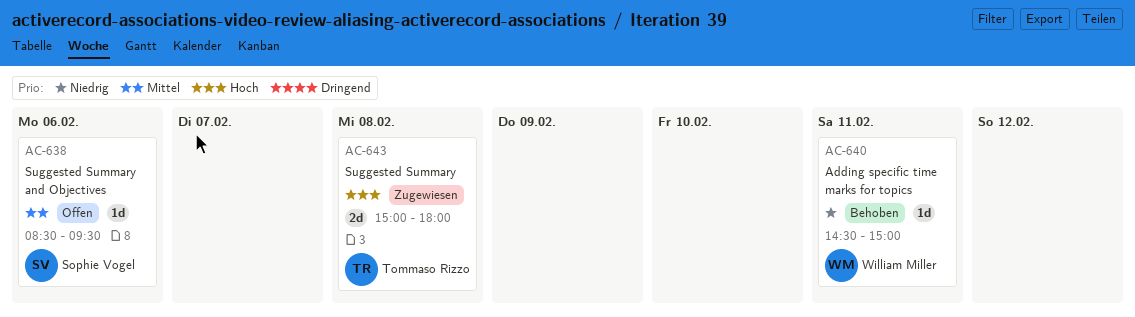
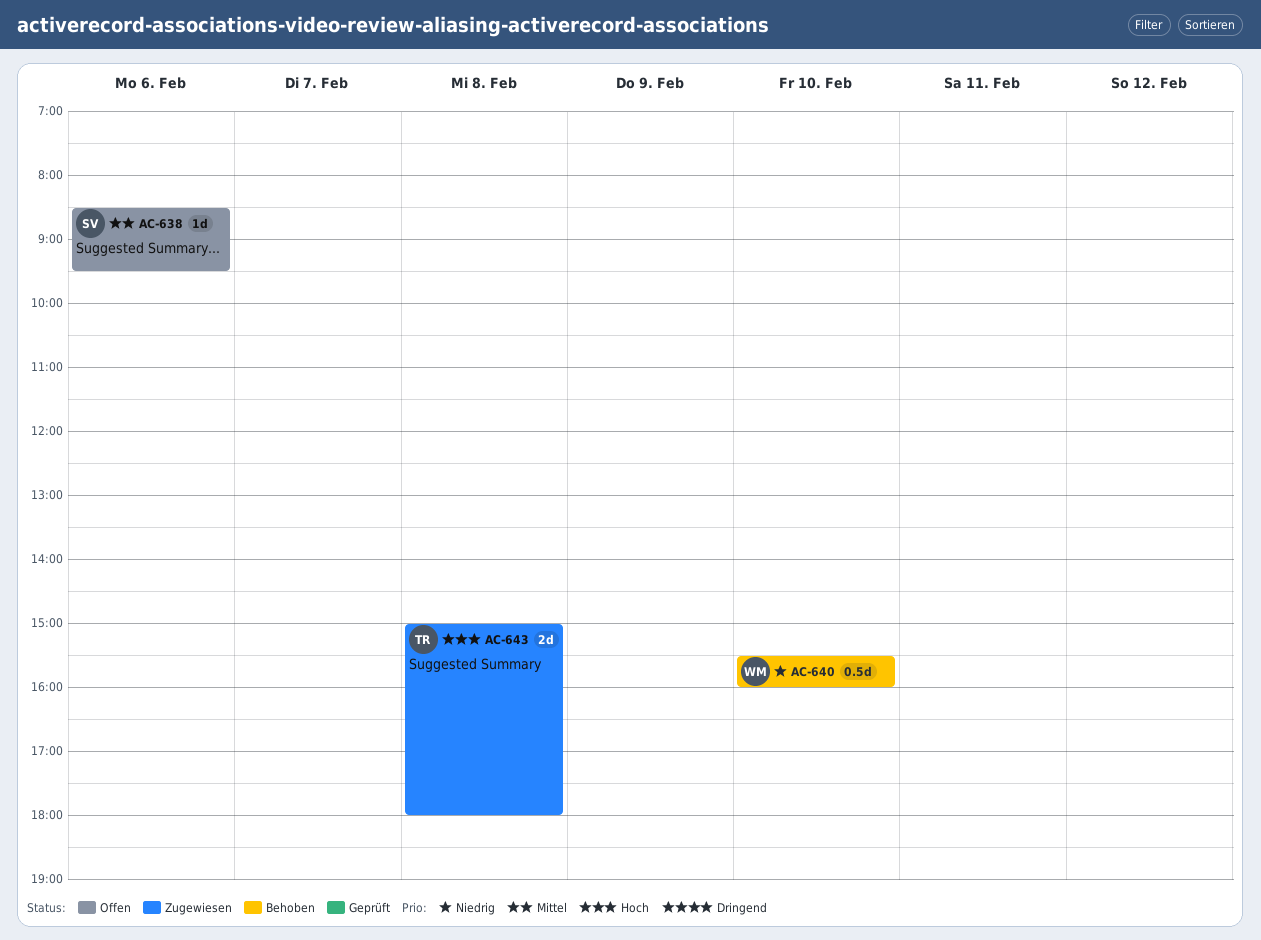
AC-640, estimate: 1d -> 0.5d
AC-640, day: Feb 11 -> Feb 10
AC-640, begins: 14:30 -> 15:30
AC-640, ends: 15:00 -> 16:00

